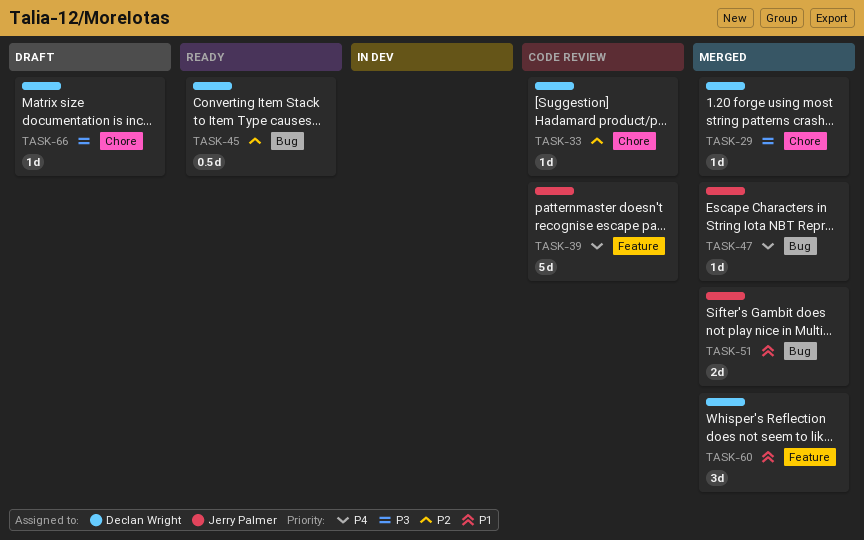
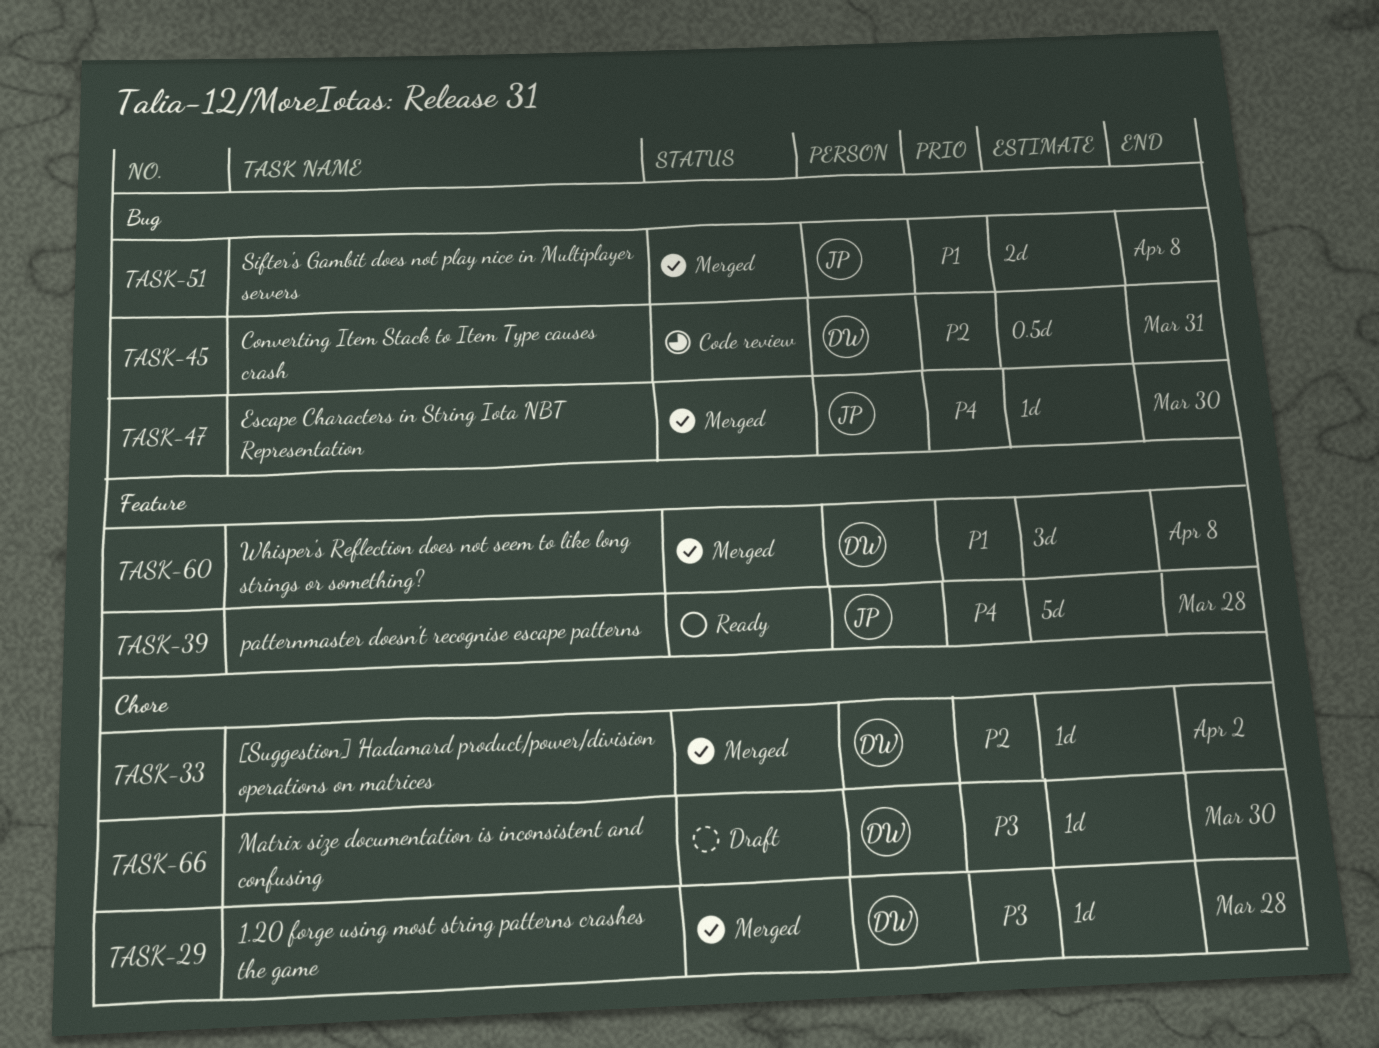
TASK-33, status: Code review -> Merged
TASK-39, status: Code review -> Ready
TASK-45, status: Ready -> Code review

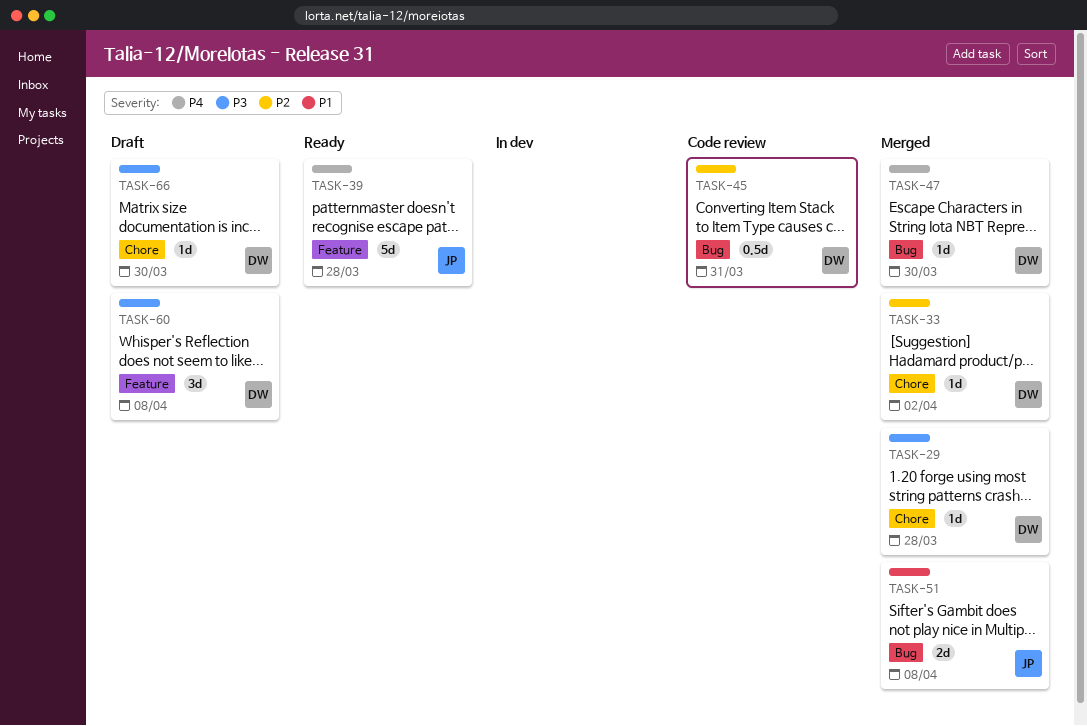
TASK-47, owner: JP -> DW
TASK-60, status: Merged -> Draft
TASK-60, priority: P1 -> P3

